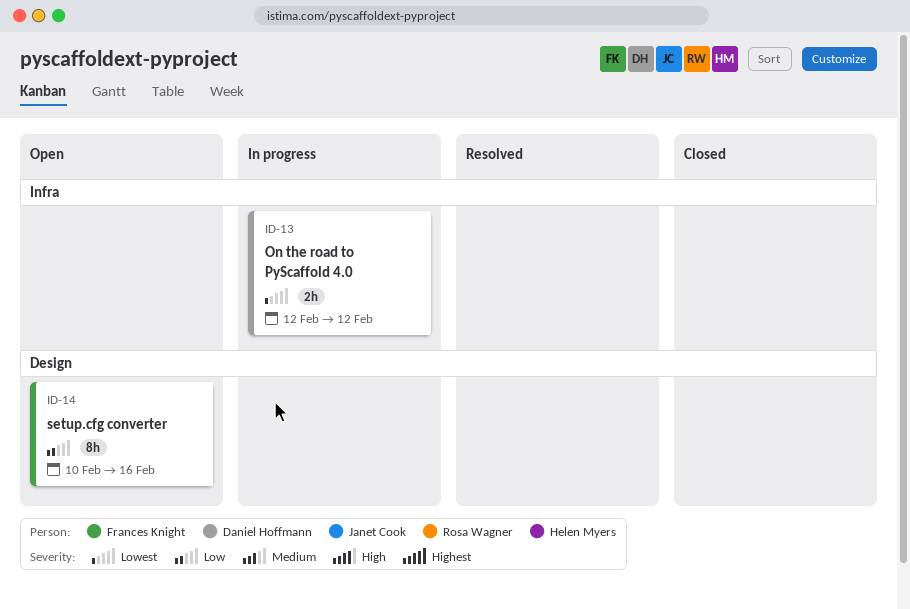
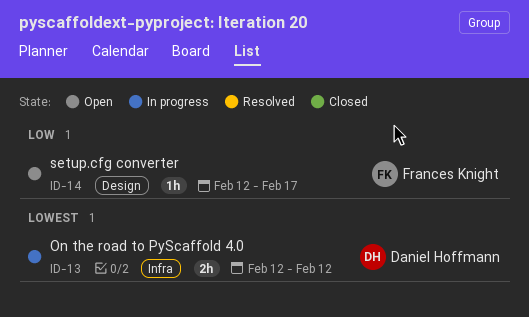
ID-14, estimate: 8h -> 1h
ID-14, start: Feb 10 -> Feb 12
ID-14, due: Feb 16 -> Feb 17

